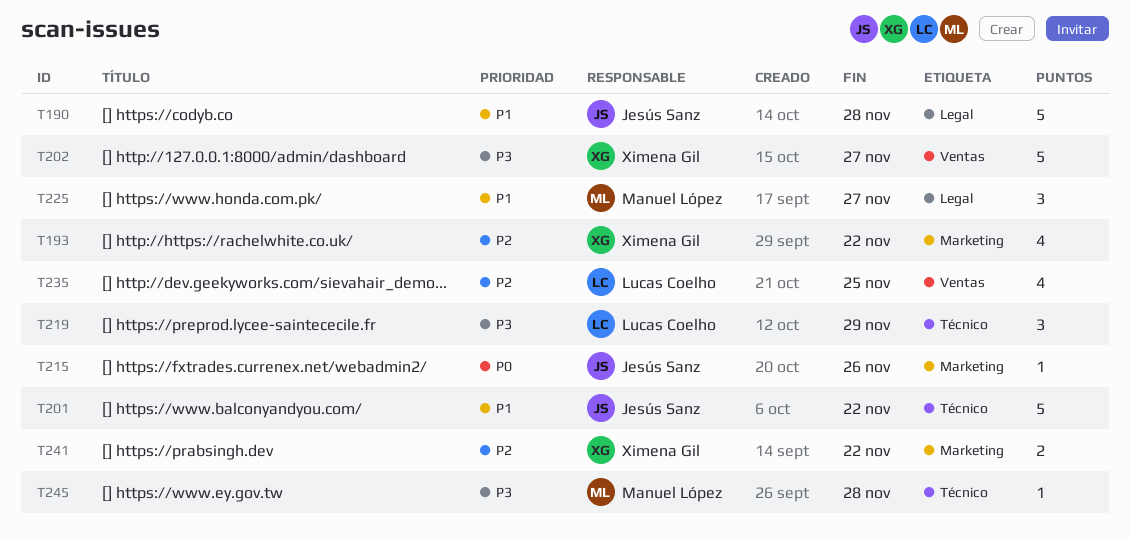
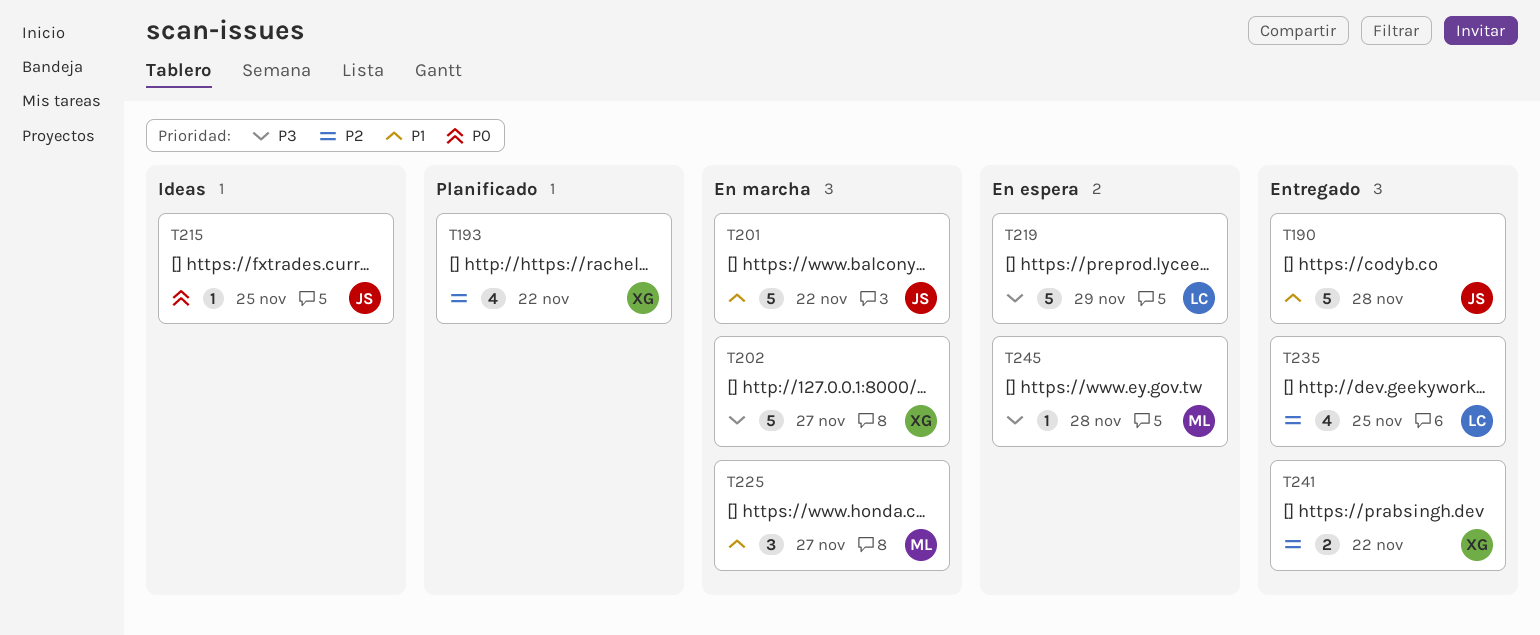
T215, due: Nov 26 -> Nov 25
T219, estimate: 3 -> 5

